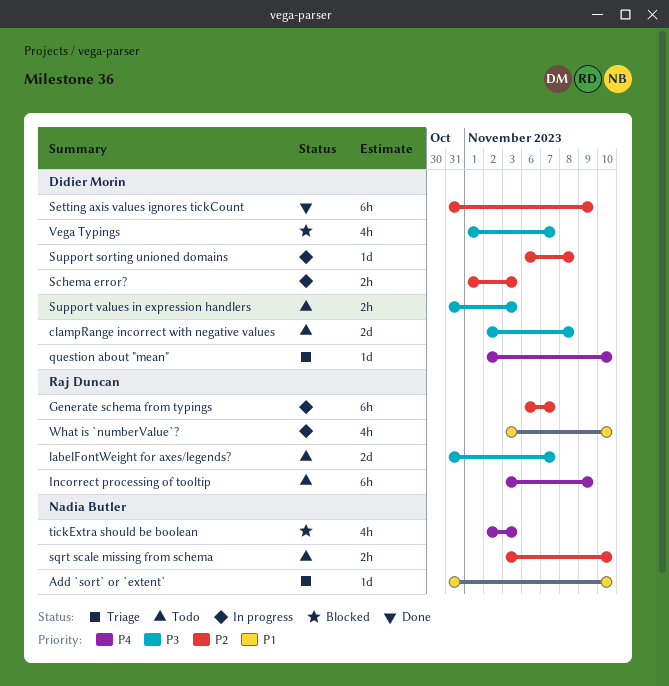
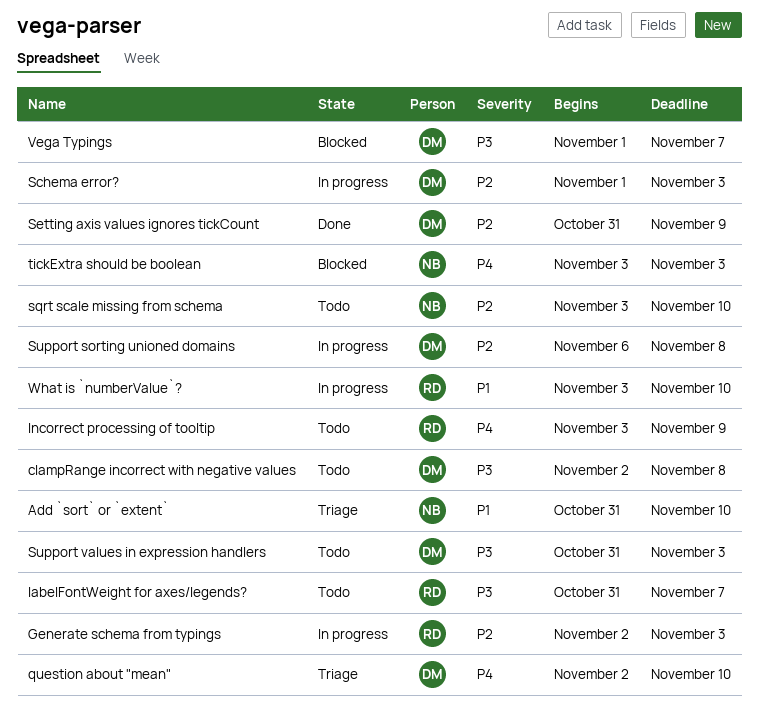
Generate schema from typings, start: Nov 6 -> Nov 2
Generate schema from typings, due: Nov 7 -> Nov 3
tickExtra should be boolean, start: Nov 2 -> Nov 3

